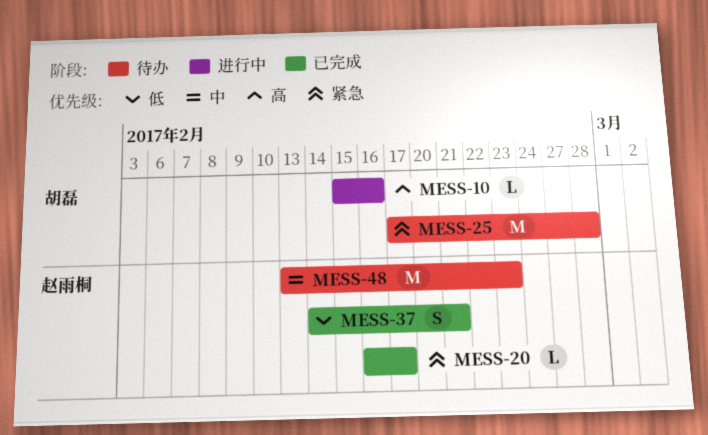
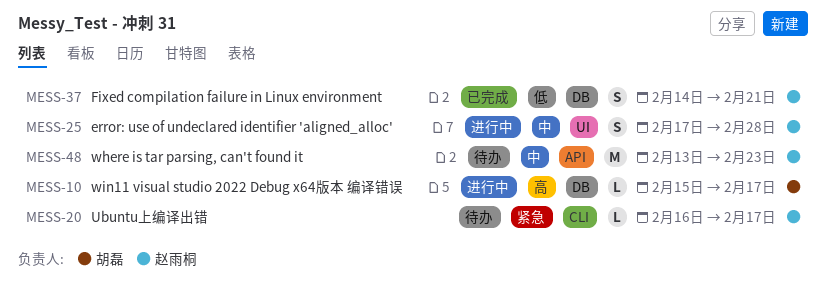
MESS-10, due: Feb 16 -> Feb 17
MESS-20, status: 已完成 -> 待办
MESS-25, status: 待办 -> 进行中
MESS-25, owner: 胡磊 -> 赵雨桐
MESS-25, priority: 紧急 -> 中
MESS-25, estimate: M -> S

